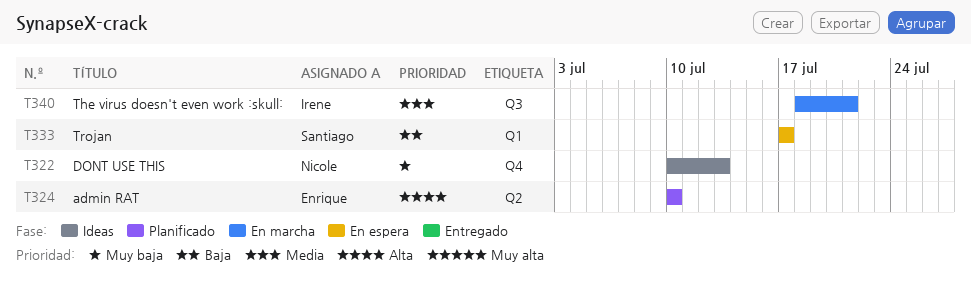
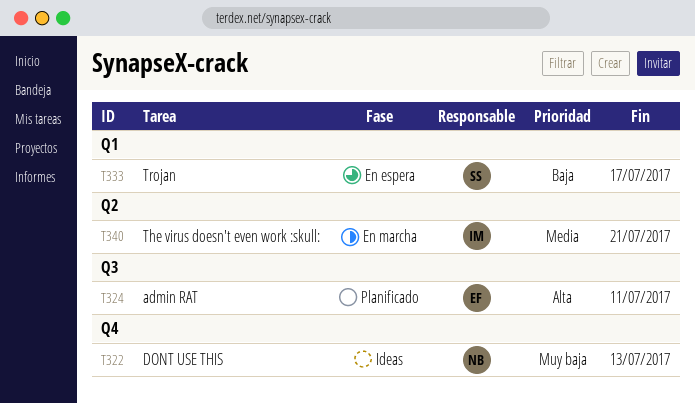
T324, label: Q2 -> Q3
T324, due: Jul 10 -> Jul 11
T340, label: Q3 -> Q2

